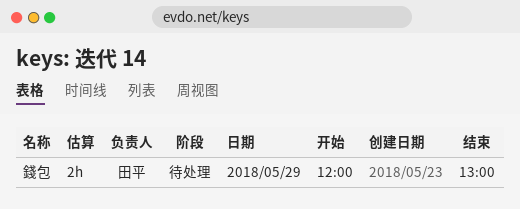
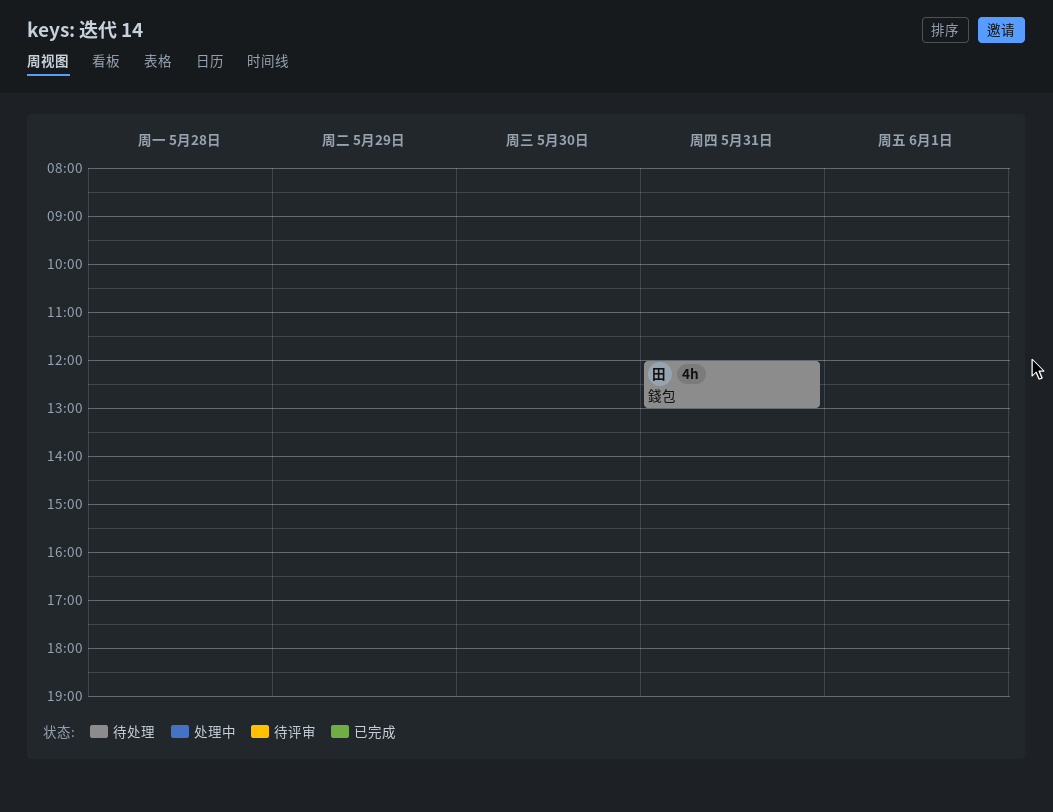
錢包, estimate: 2h -> 4h
錢包, day: May 29 -> May 31

